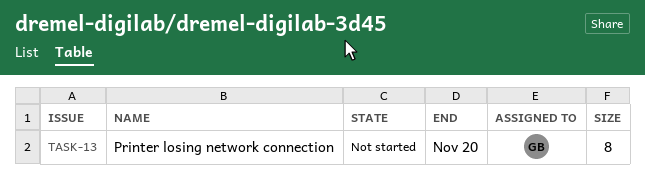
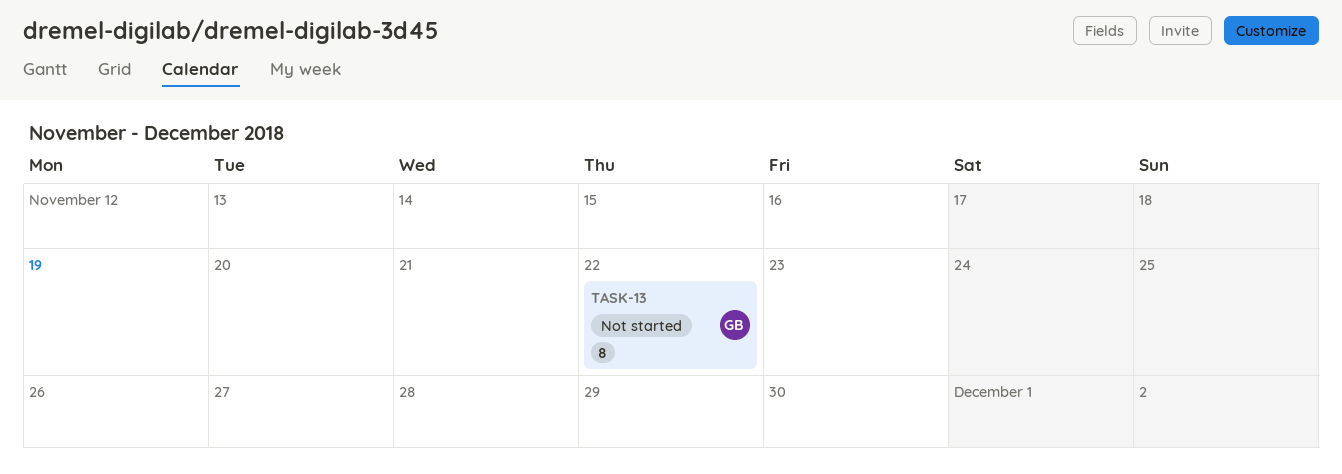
TASK-13, due: Nov 20 -> Nov 22

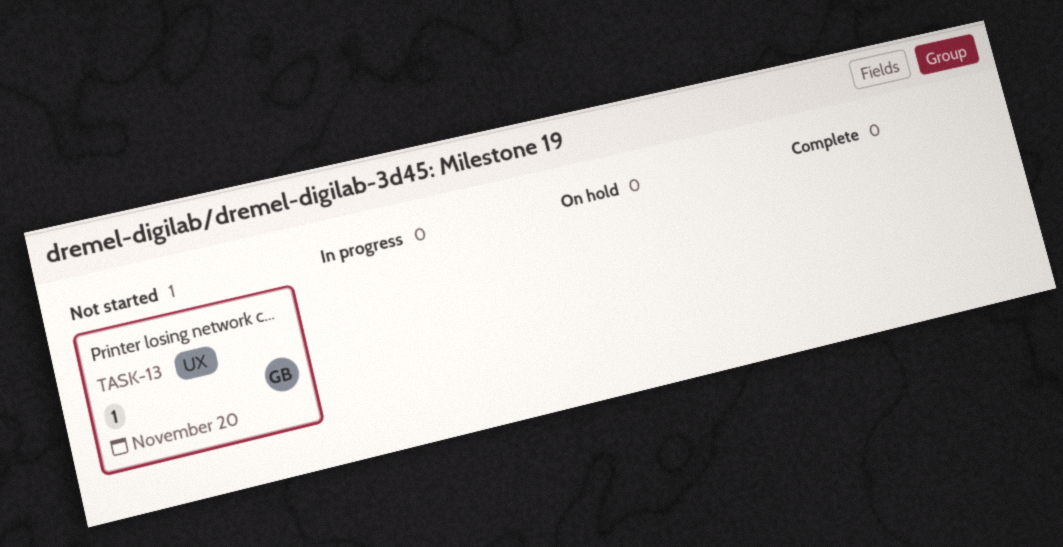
TASK-13, estimate: 8 -> 1
TASK-13, due: Nov 22 -> Nov 20

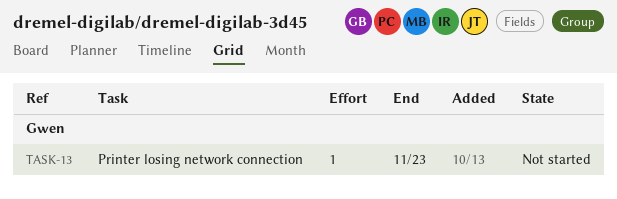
TASK-13, due: Nov 20 -> Nov 23

